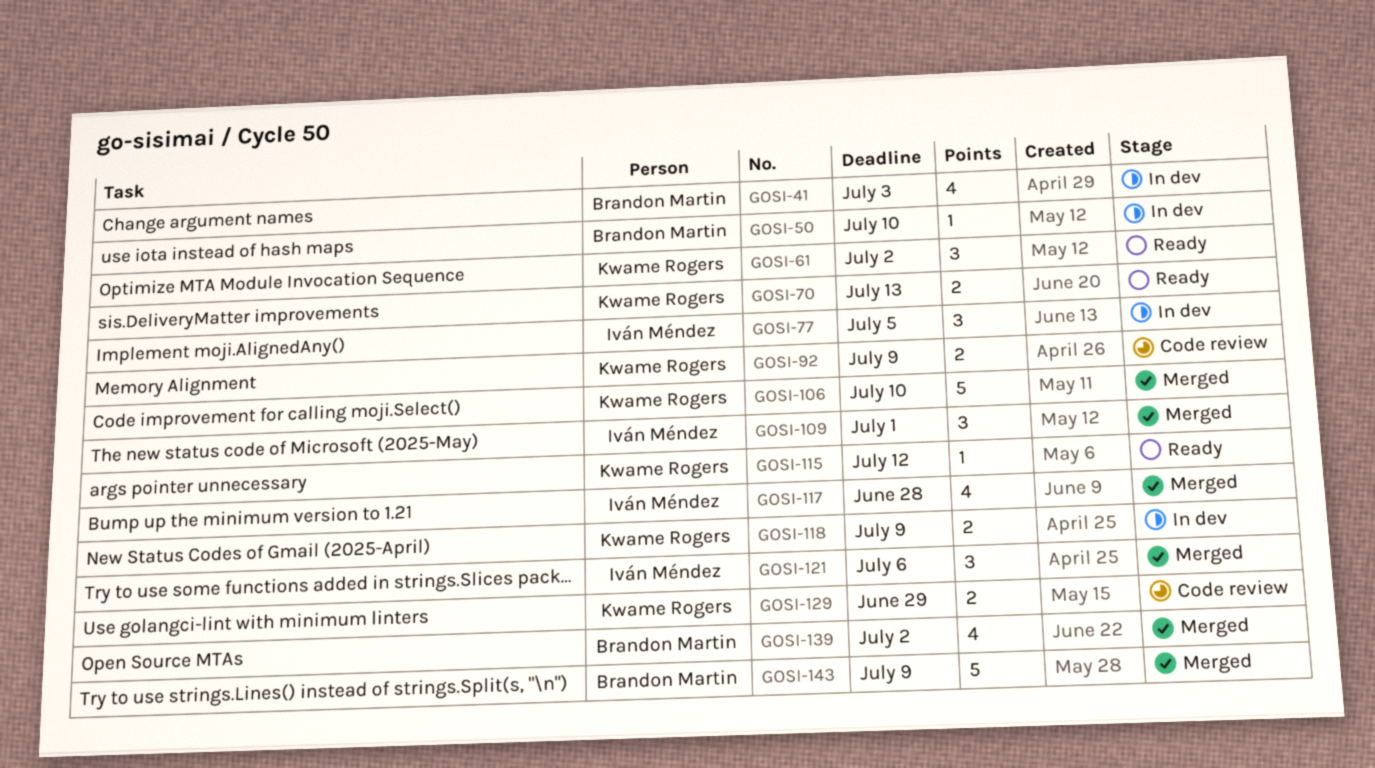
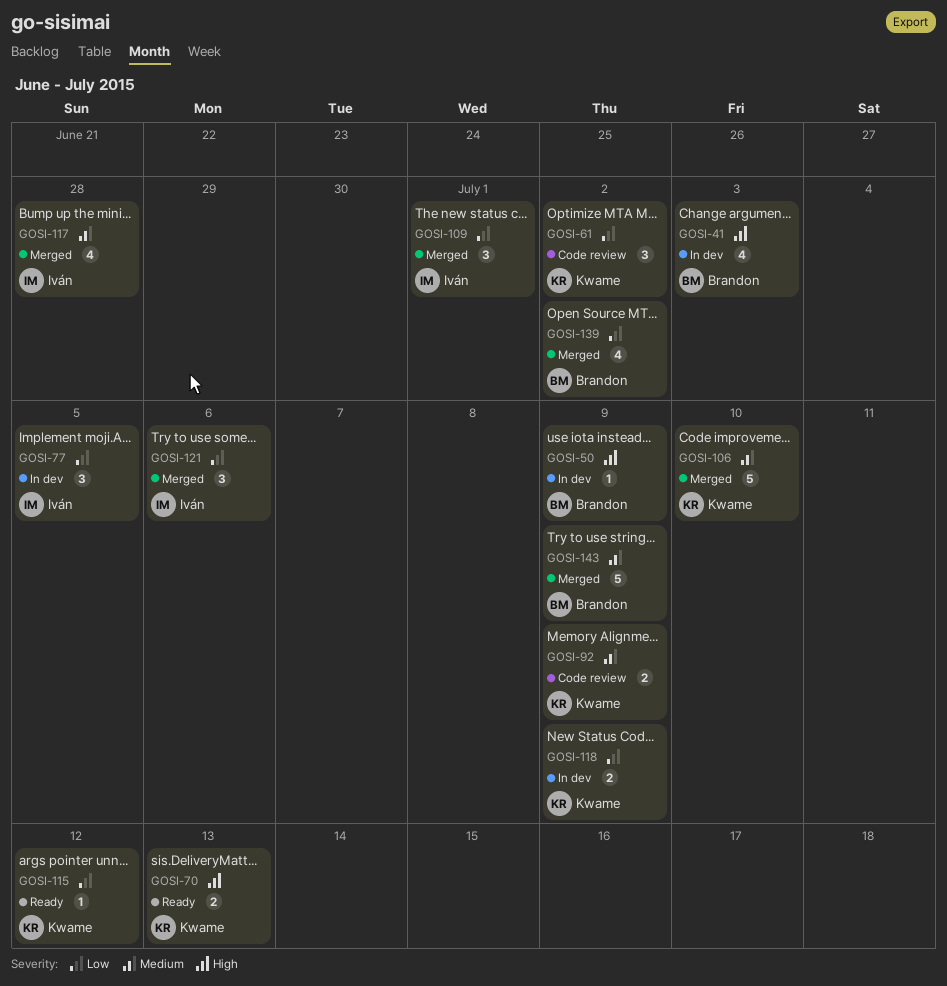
GOSI-50, due: Jul 10 -> Jul 9
GOSI-61, status: Ready -> Code review
GOSI-129: present -> none

